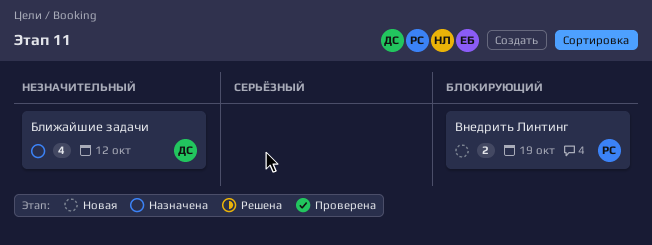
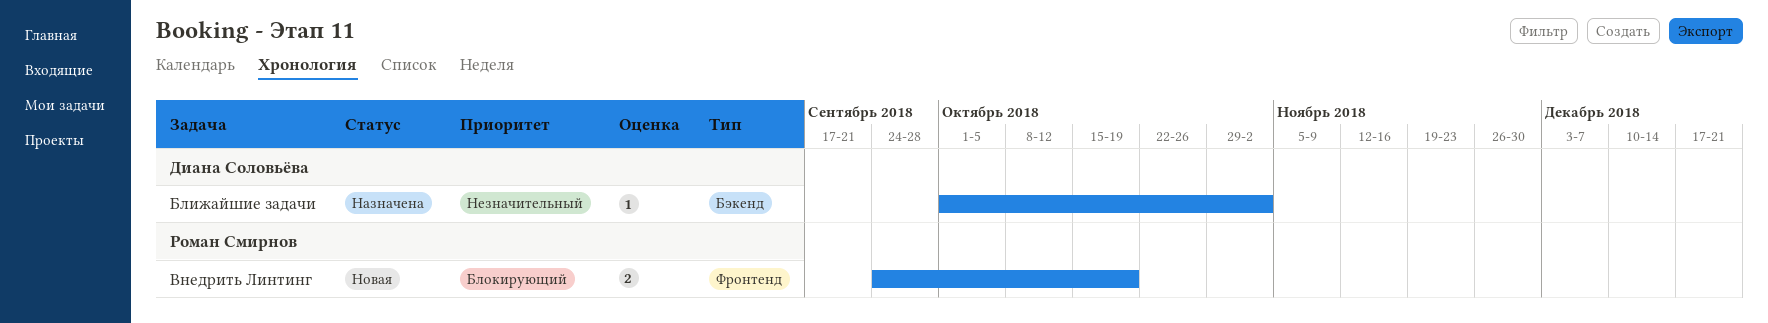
Ближайшие задачи, estimate: 4 -> 1
Ближайшие задачи, due: Oct 12 -> Nov 2

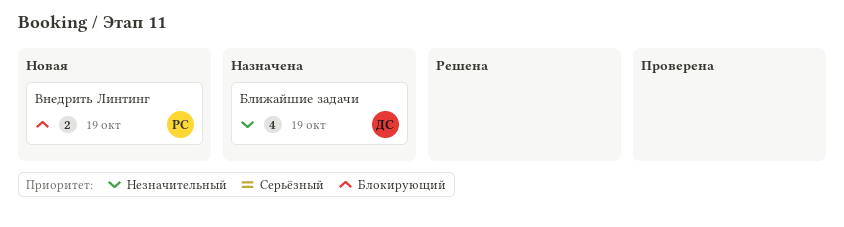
Ближайшие задачи, estimate: 1 -> 4
Ближайшие задачи, due: Nov 2 -> Oct 19

